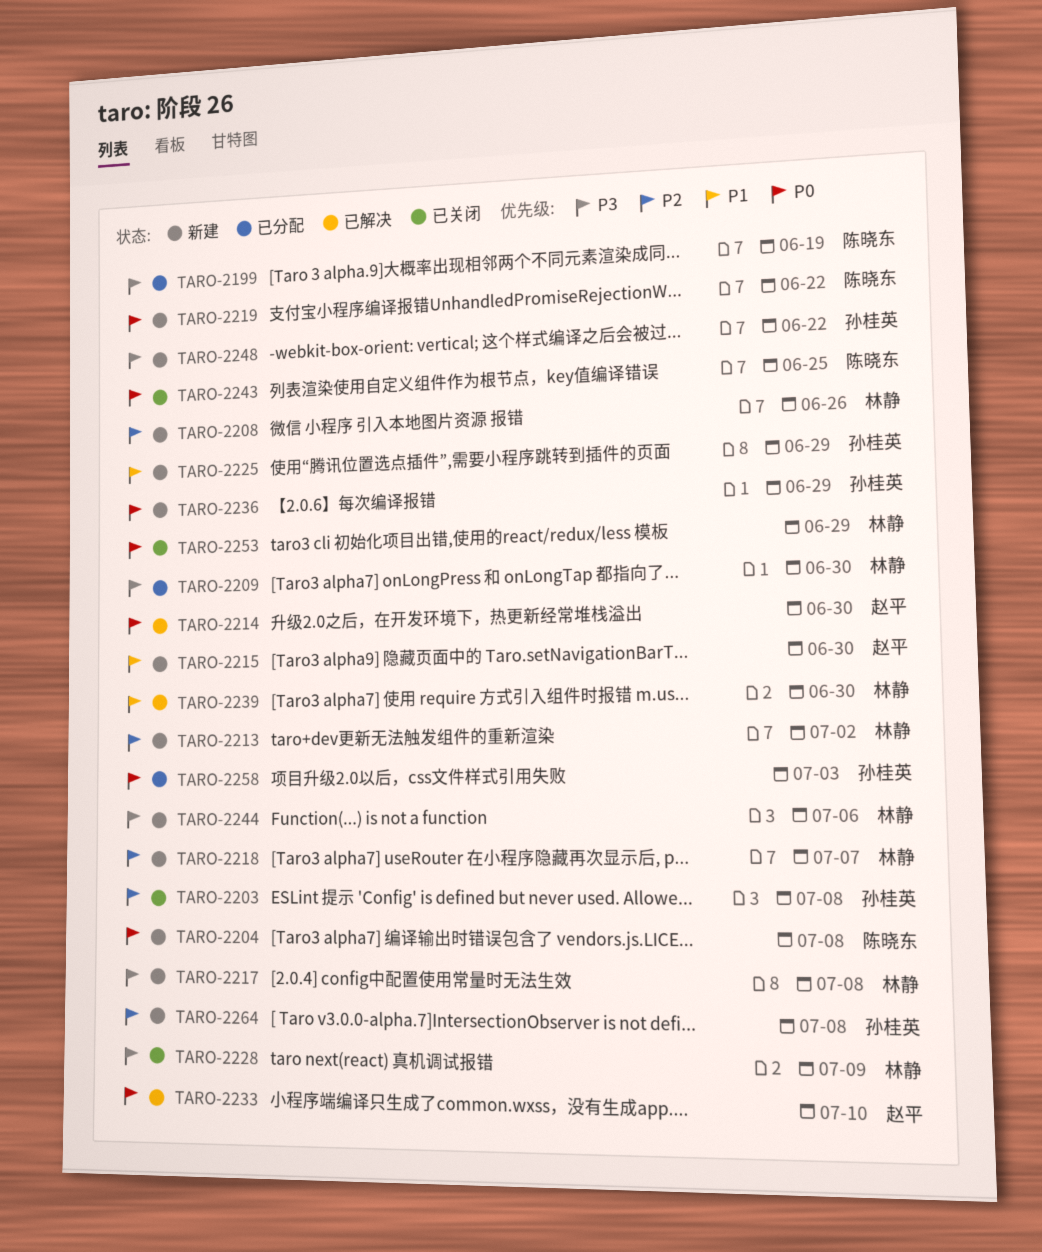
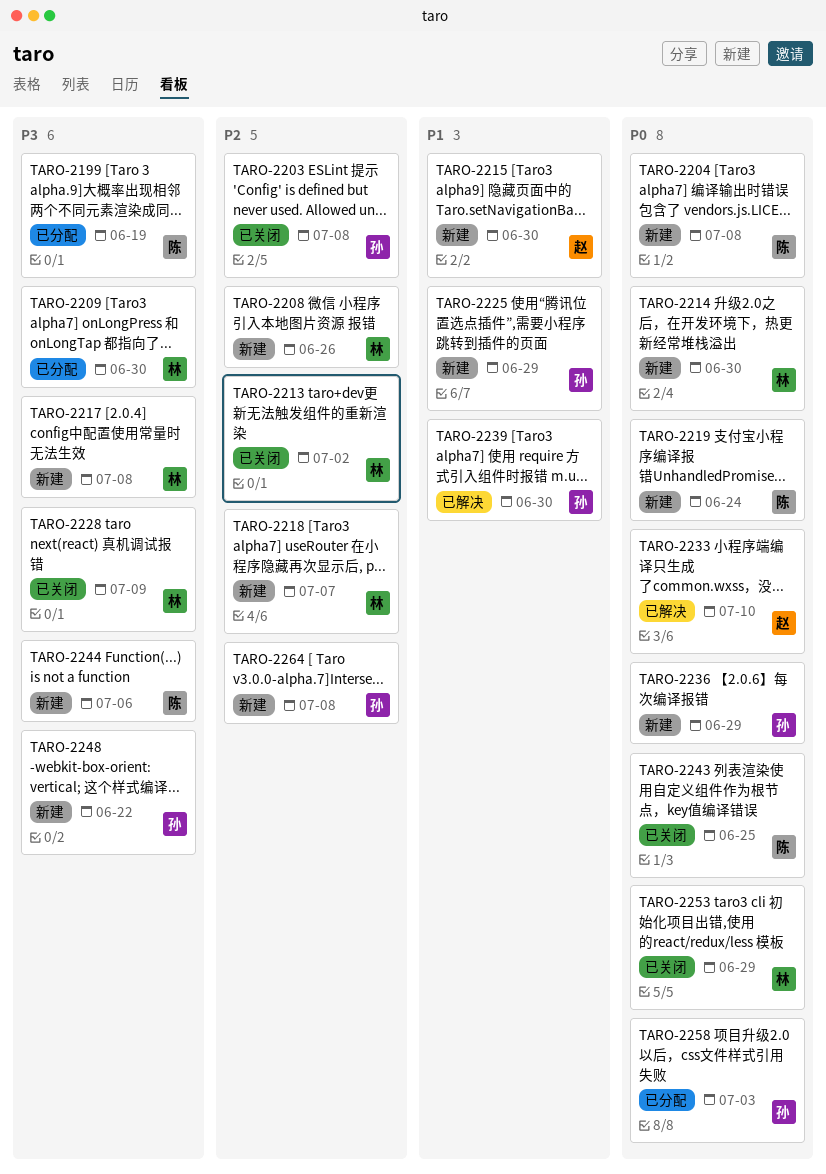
TARO-2213, status: 新建 -> 已关闭
TARO-2214, status: 已解决 -> 新建
TARO-2214, owner: 赵平 -> 林静
TARO-2219, due: Jun 22 -> Jun 24
TARO-2239, owner: 林静 -> 孙桂英
TARO-2244, owner: 林静 -> 陈晓东

